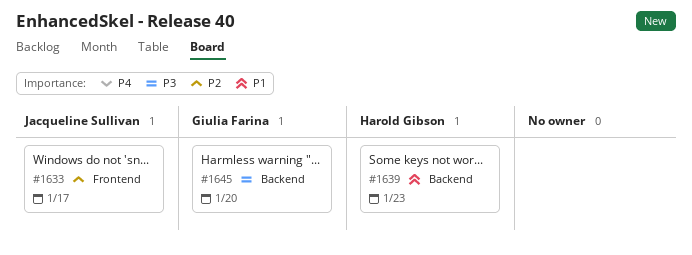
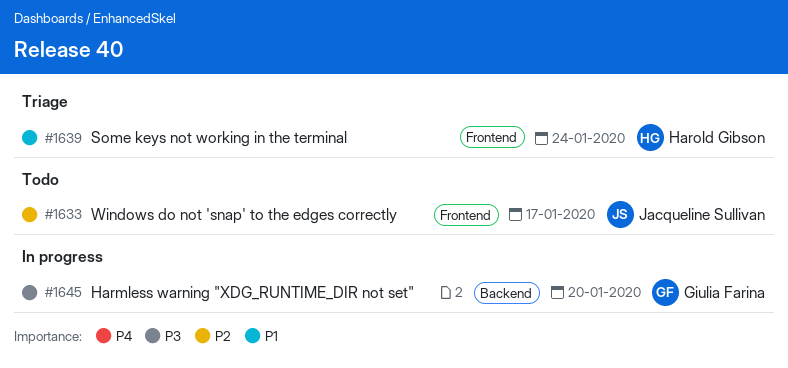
#1639, label: Backend -> Frontend
#1639, due: Jan 23 -> Jan 24

